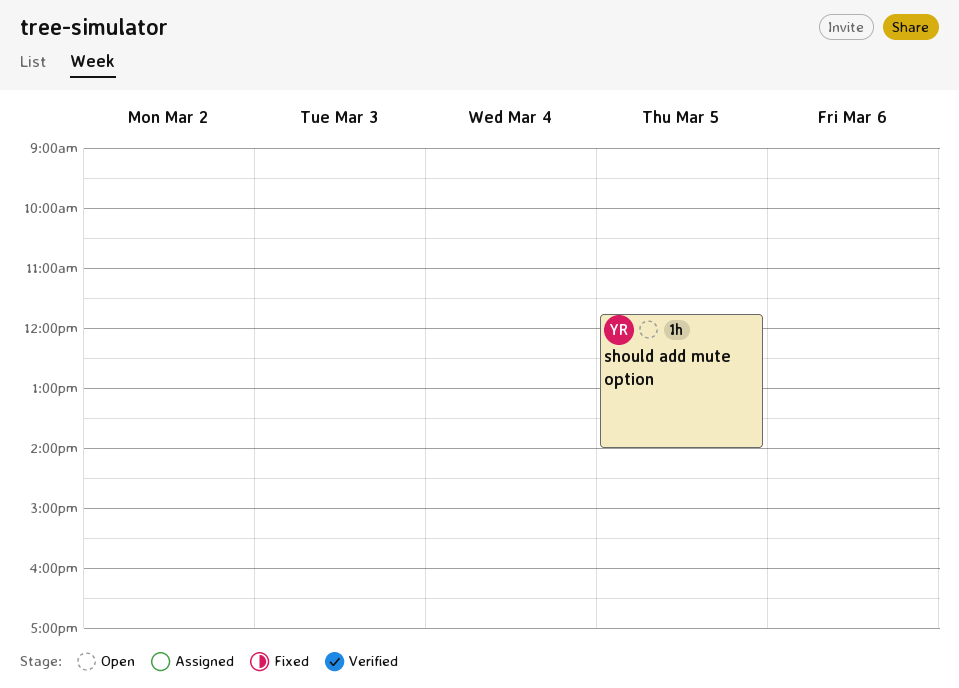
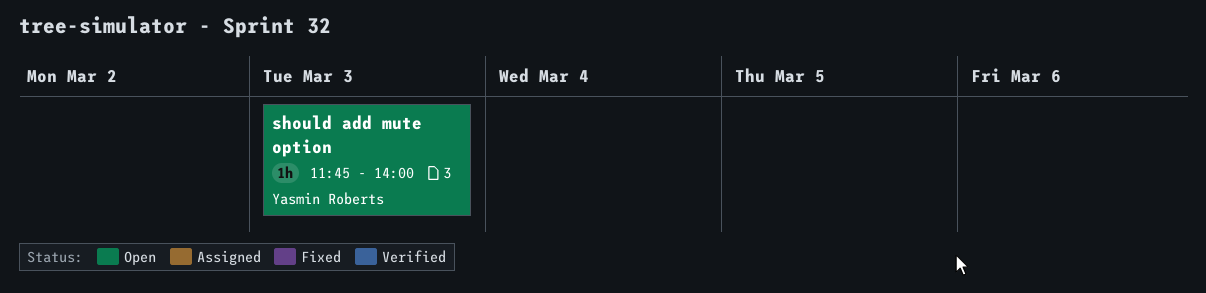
should add mute option, day: Mar 5 -> Mar 3

